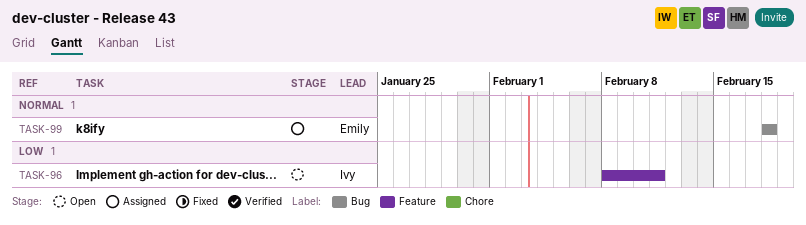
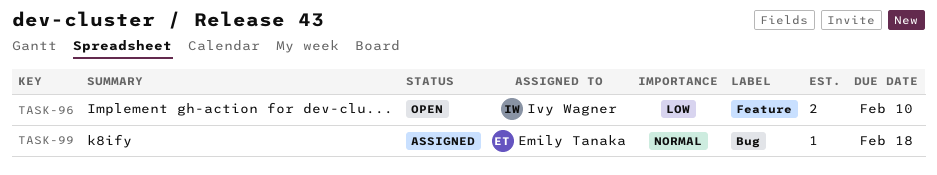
TASK-96, due: Feb 11 -> Feb 10

